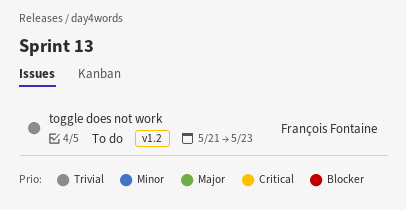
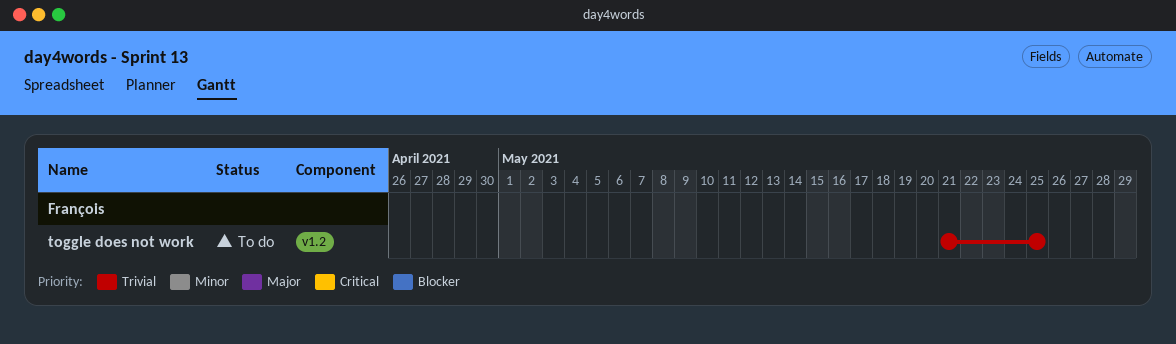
toggle does not work, due: May 23 -> May 25

